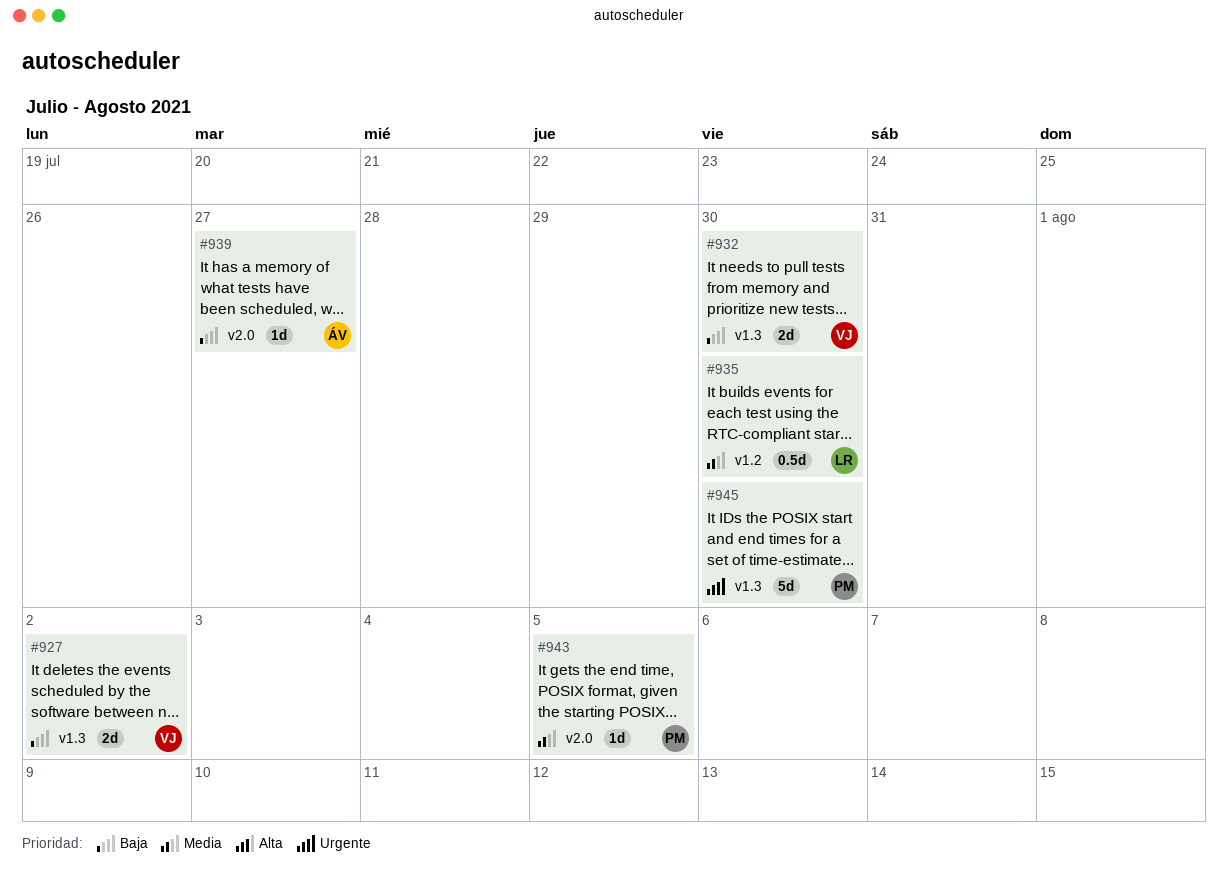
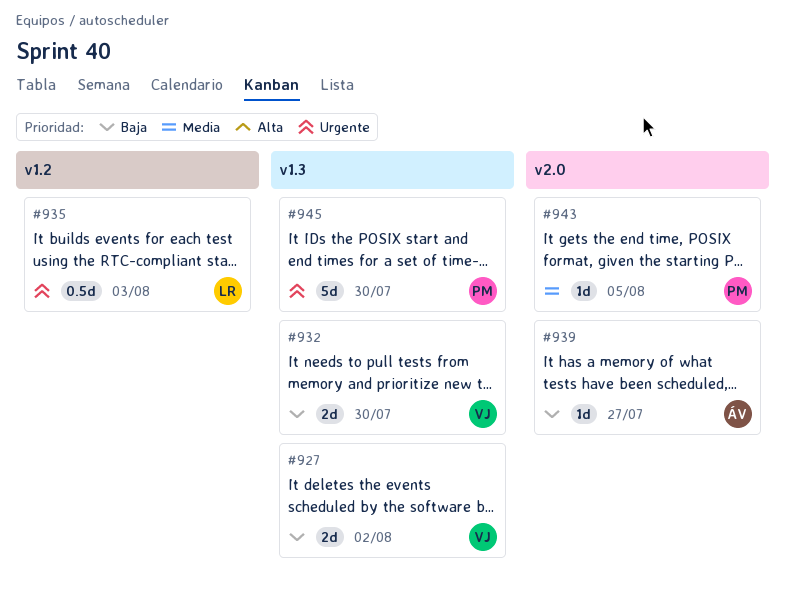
#935, priority: Media -> Urgente
#935, due: Jul 30 -> Aug 3

